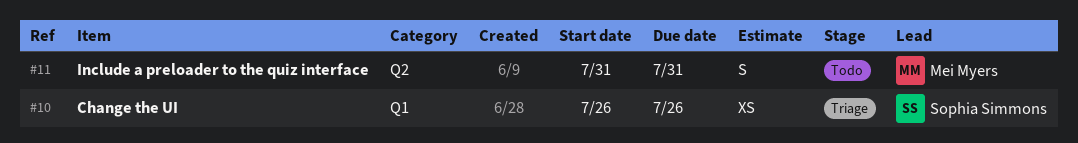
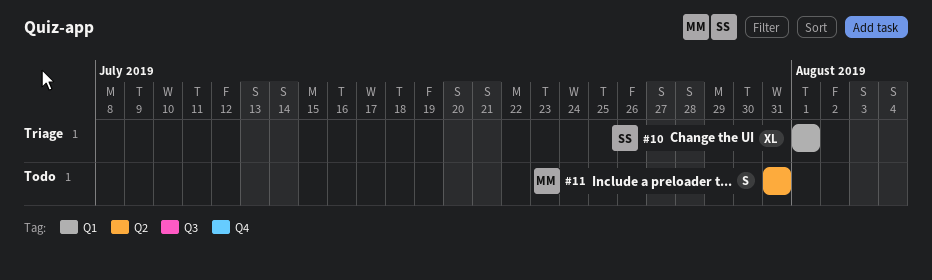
#10, estimate: XS -> XL
#10, start: Jul 26 -> Aug 1
#10, due: Jul 26 -> Aug 1

